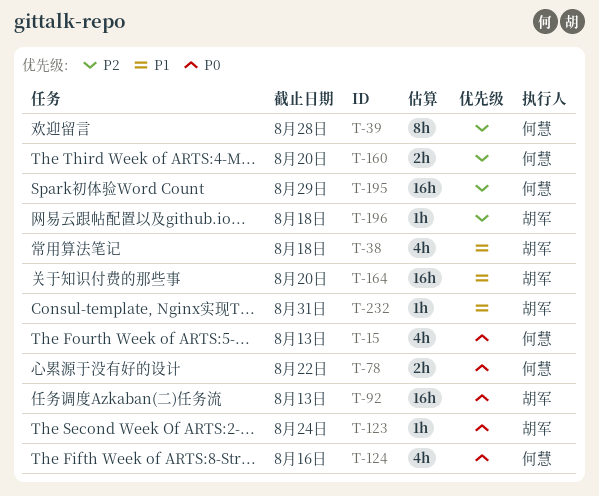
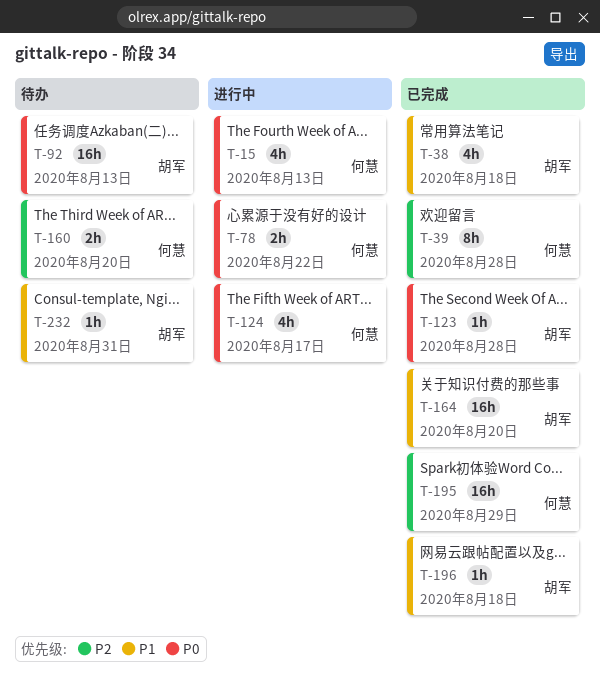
T-123, due: Aug 24 -> Aug 28
T-124, due: Aug 16 -> Aug 17
T-196, priority: P2 -> P1

